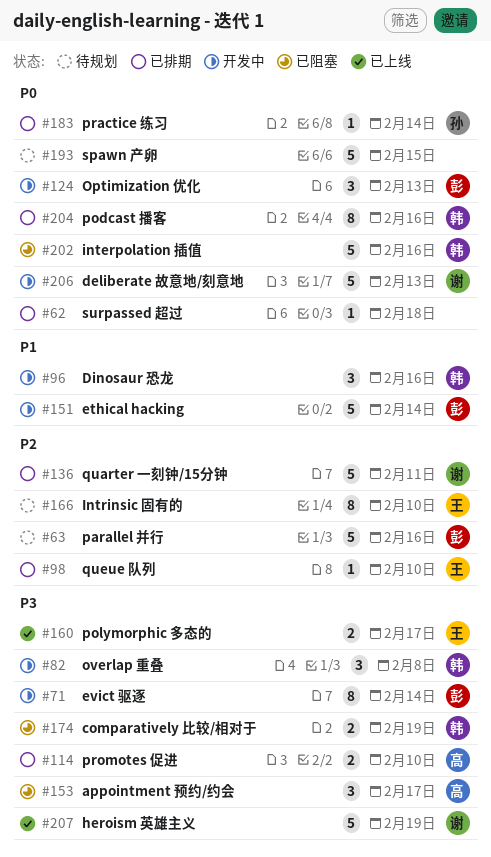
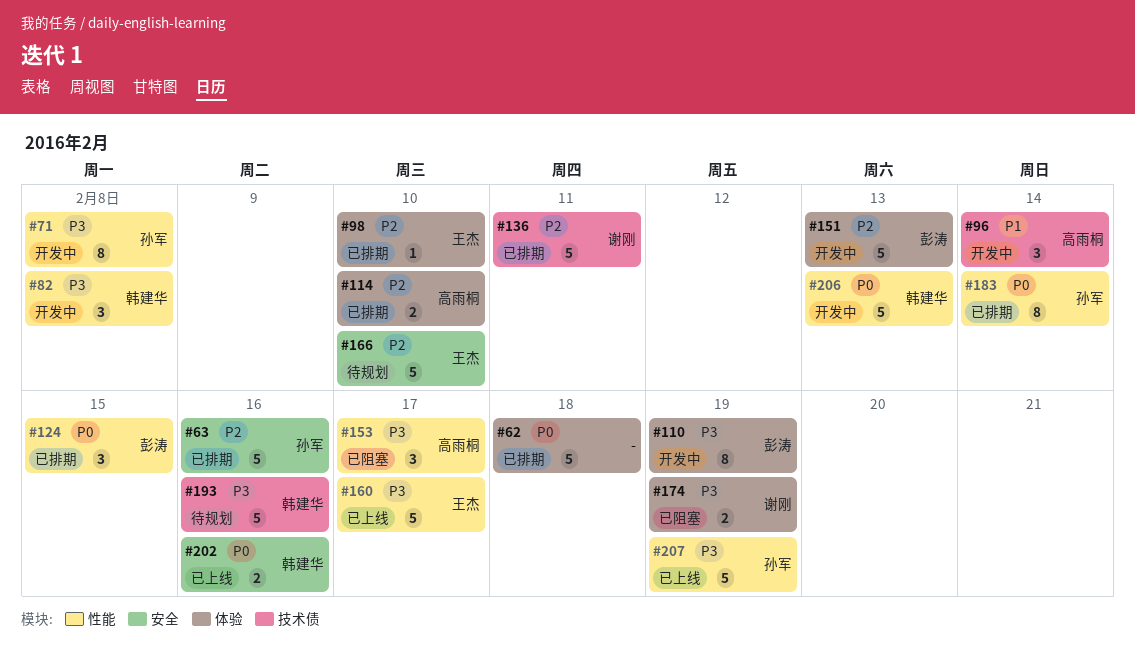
#62, estimate: 1 -> 5
#63, status: 待规划 -> 已排期
#63, owner: 彭涛 -> 孙军
#71, owner: 彭涛 -> 孙军
#71, due: Feb 14 -> Feb 8
#96, owner: 韩建华 -> 高雨桐
#96, due: Feb 16 -> Feb 14
#110: none -> present
#114, priority: P3 -> P2
#124, status: 开发中 -> 已排期
#124, due: Feb 13 -> Feb 15
#151, priority: P1 -> P2
#151, due: Feb 14 -> Feb 13
#160, estimate: 2 -> 5
#166, estimate: 8 -> 5
#174, owner: 韩建华 -> 谢刚
#183, estimate: 1 -> 8
#193, owner: none -> 韩建华
#193, priority: P0 -> P3
#193, due: Feb 15 -> Feb 16
#202, status: 已阻塞 -> 已上线
#202, estimate: 5 -> 2
#204: present -> none
#206, owner: 谢刚 -> 韩建华
#207, owner: 谢刚 -> 孙军

